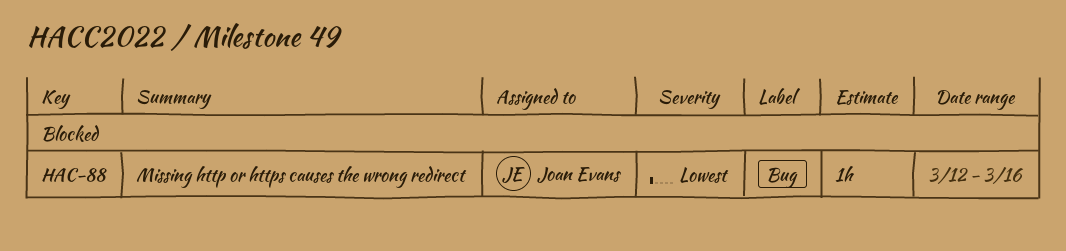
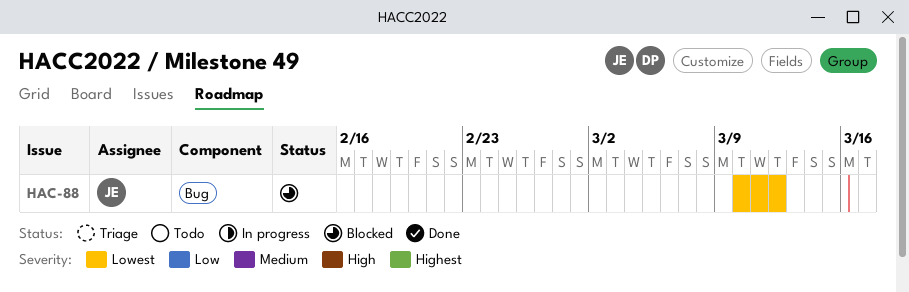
HAC-88, start: Mar 12 -> Mar 10
HAC-88, due: Mar 16 -> Mar 12

